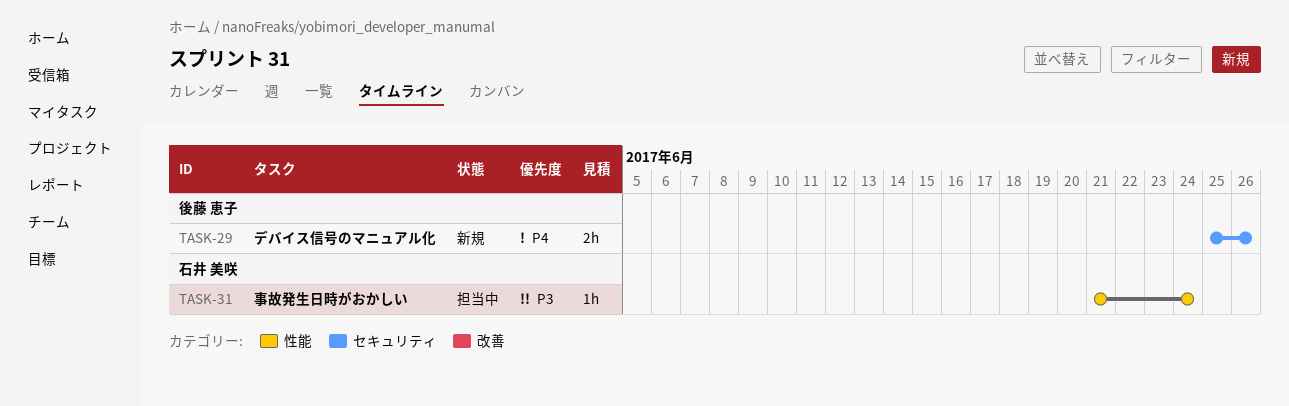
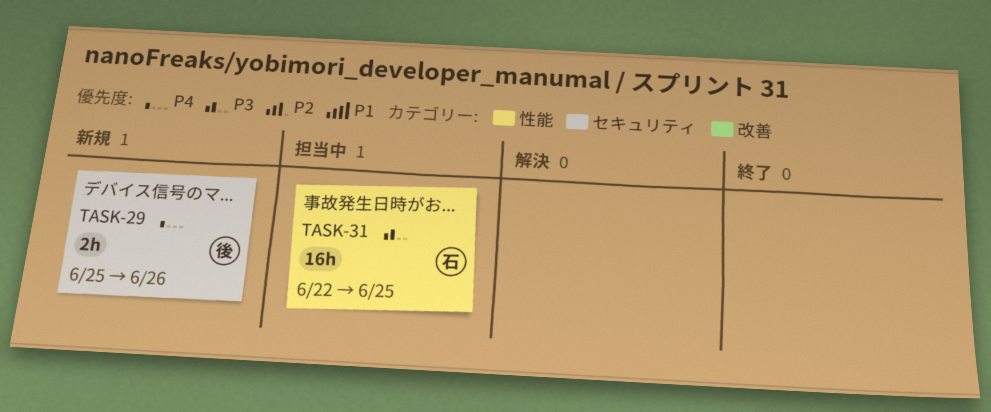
TASK-31, estimate: 1h -> 16h
TASK-31, start: Jun 21 -> Jun 22
TASK-31, due: Jun 24 -> Jun 25

